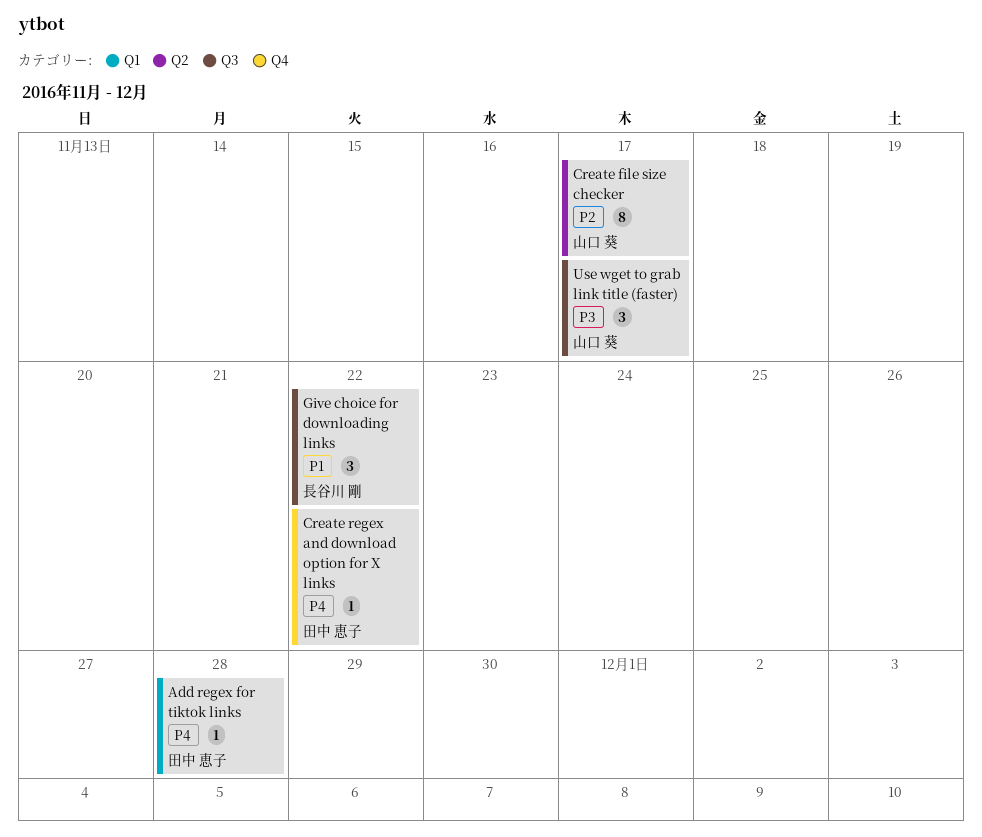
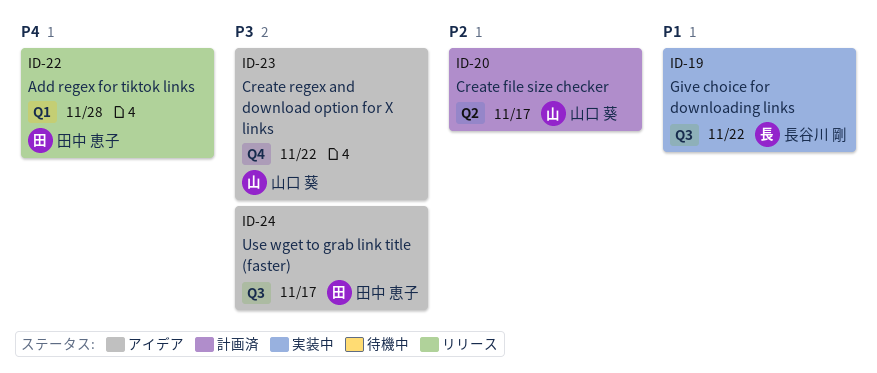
Create regex and download option for X links, owner: 田中 恵子 -> 山口 葵
Create regex and download option for X links, priority: P4 -> P3
Use wget to grab link title (faster), owner: 山口 葵 -> 田中 恵子

